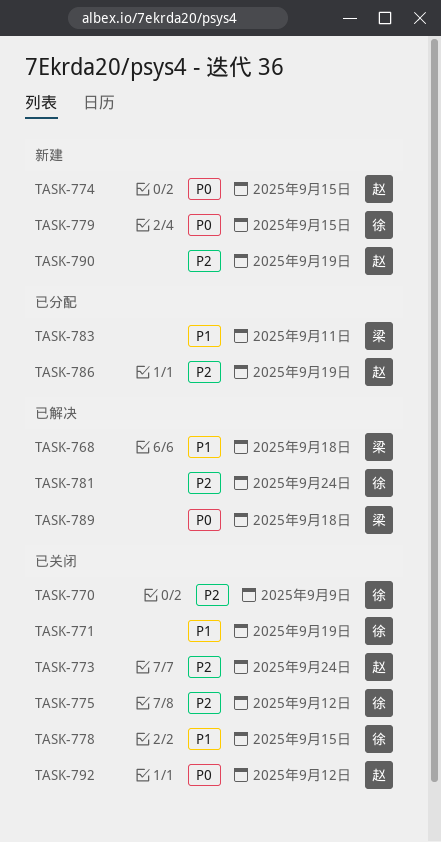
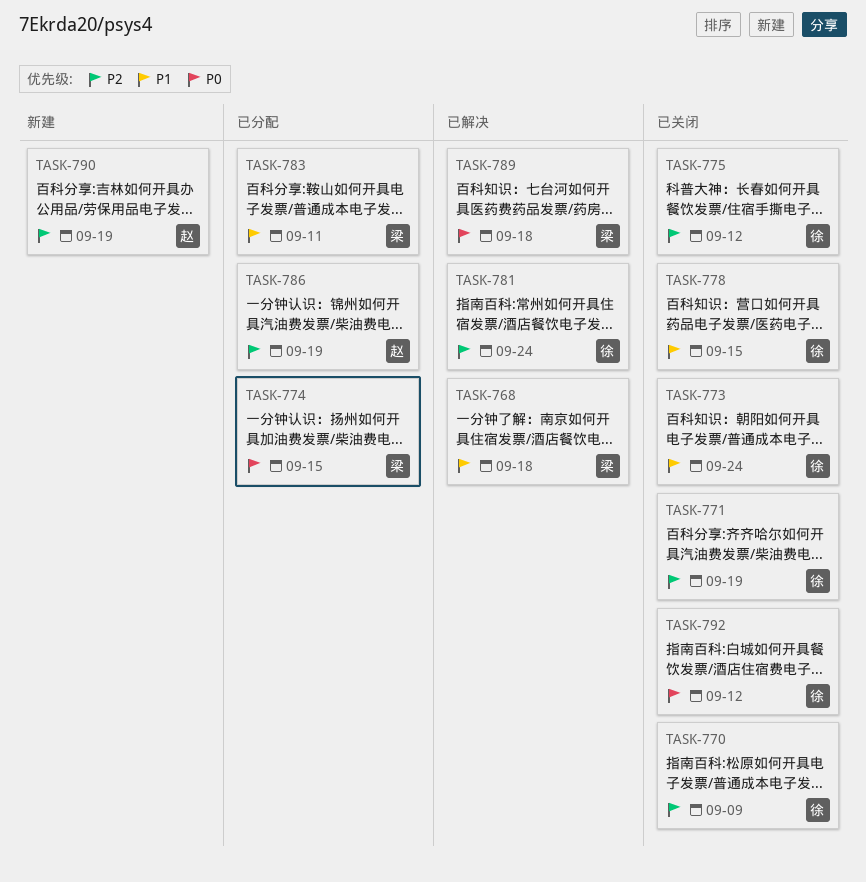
TASK-771, priority: P1 -> P2
TASK-773, owner: 赵 -> 徐
TASK-773, priority: P2 -> P1
TASK-774, status: 新建 -> 已分配
TASK-774, owner: 赵 -> 梁
TASK-779: present -> none
TASK-792, owner: 赵 -> 徐

